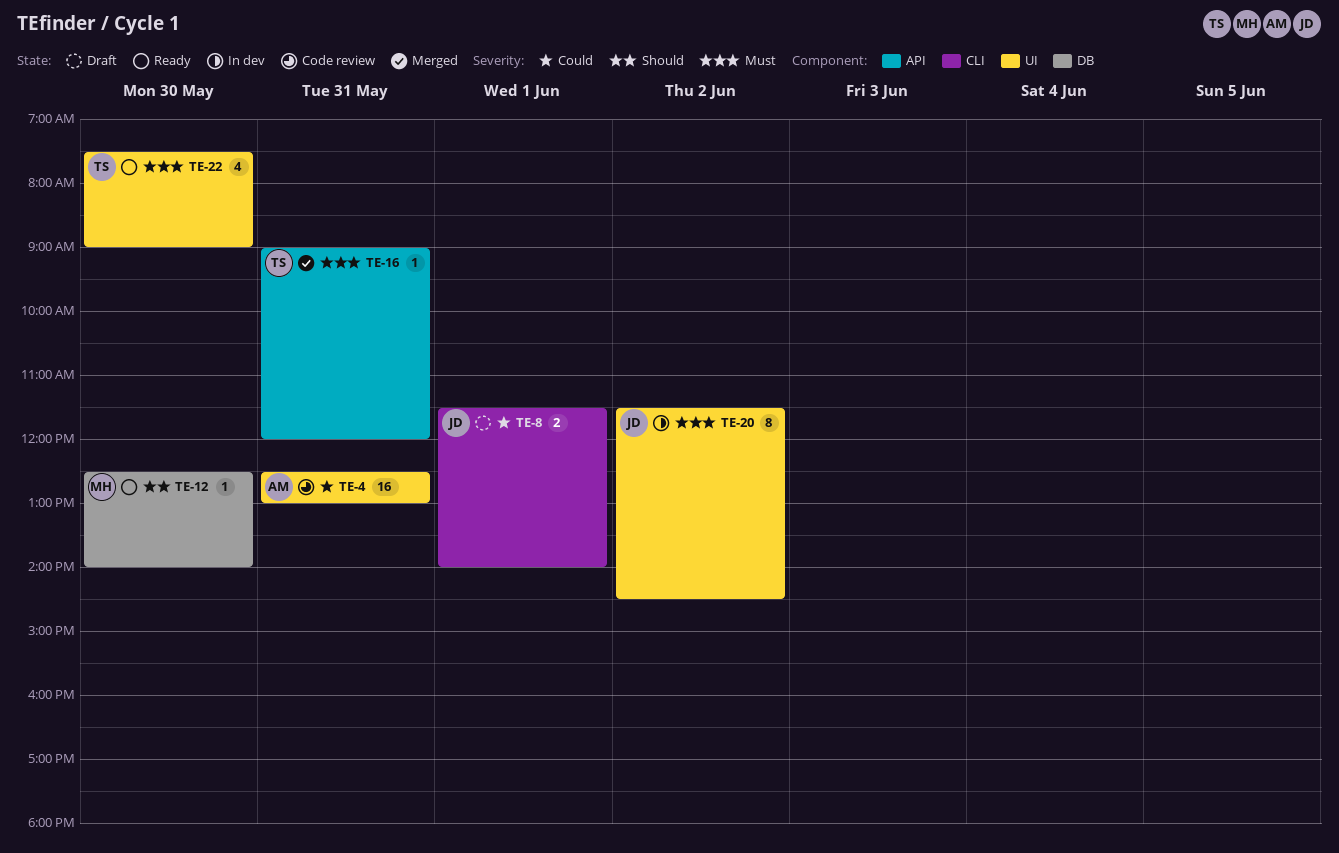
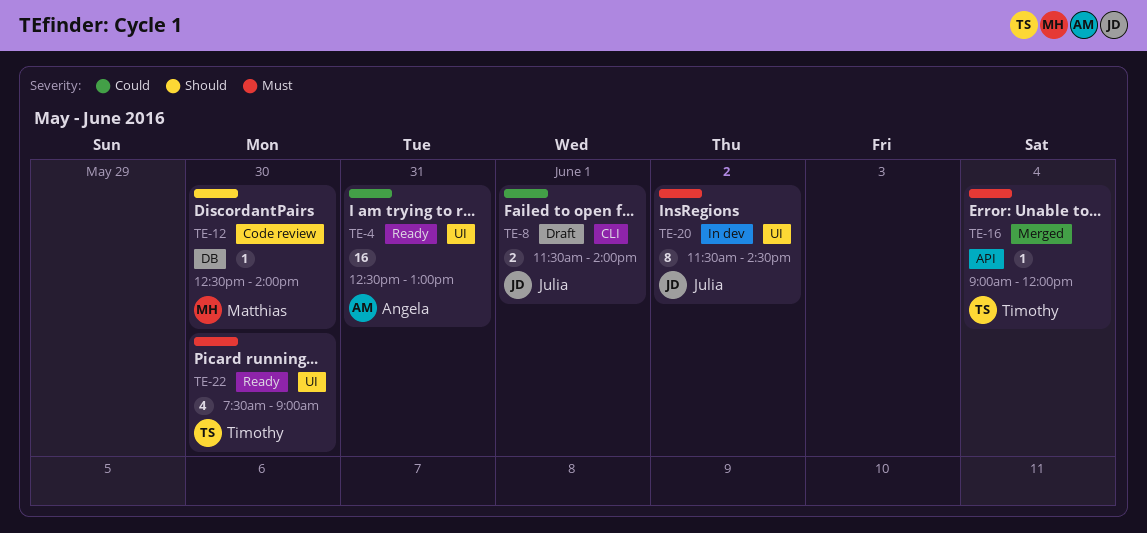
TE-4, status: Code review -> Ready
TE-12, status: Ready -> Code review
TE-16, day: May 31 -> Jun 4

